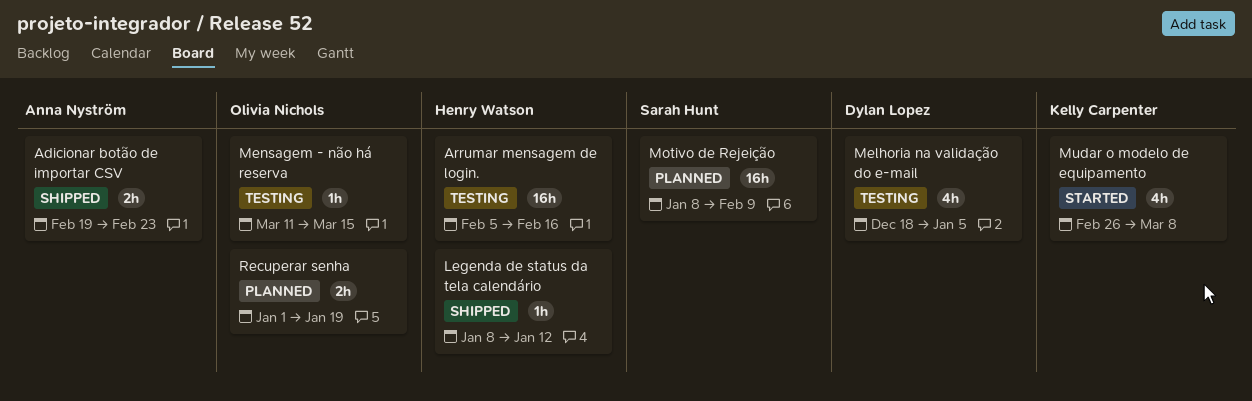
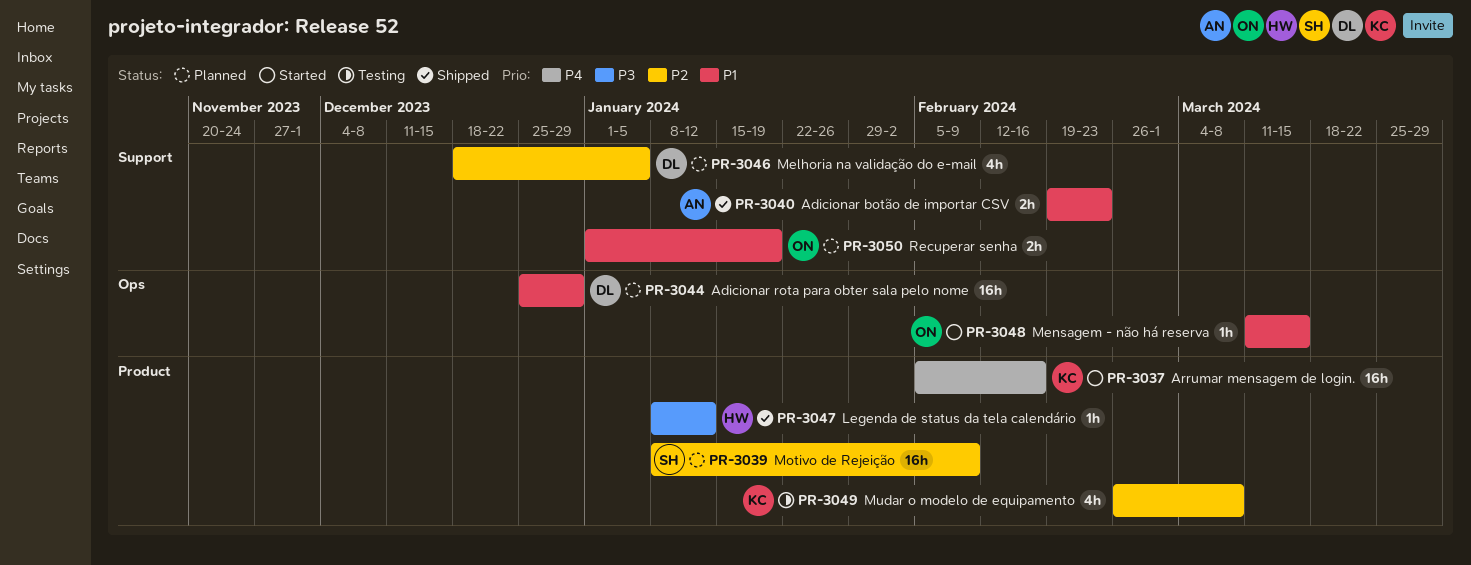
Adicionar rota para obter sala pelo nome: none -> present
Arrumar mensagem de login., status: Testing -> Started
Arrumar mensagem de login., owner: Henry Watson -> Kelly Carpenter
Melhoria na validação do e-mail, status: Testing -> Planned
Mensagem - não há reserva, status: Testing -> Started
Mudar o modelo de equipamento, status: Started -> Testing

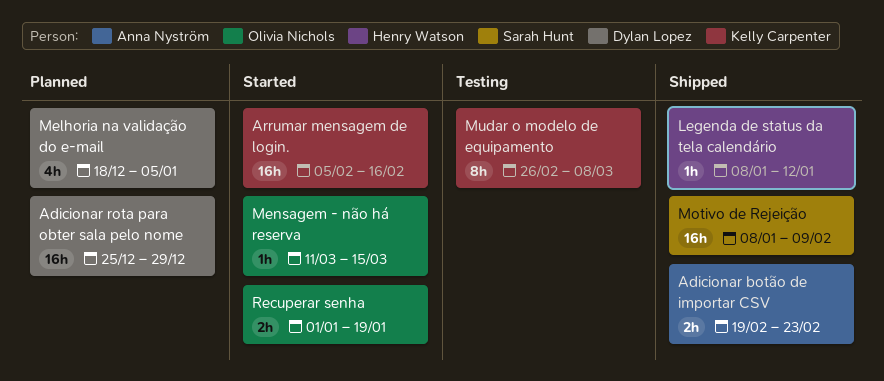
Motivo de Rejeição, status: Planned -> Shipped
Mudar o modelo de equipamento, estimate: 4h -> 8h
Recuperar senha, status: Planned -> Started

